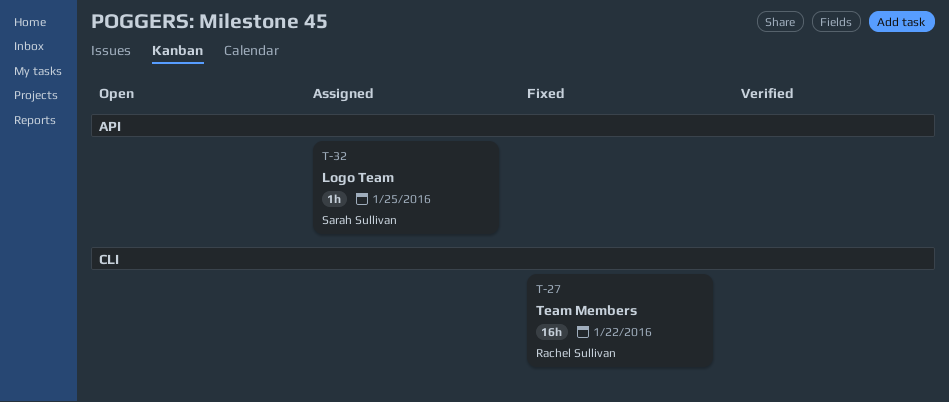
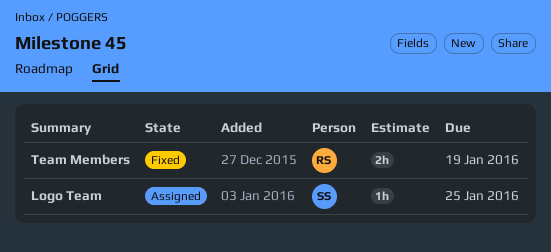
Team Members, estimate: 16h -> 2h
Team Members, due: Jan 22 -> Jan 19

